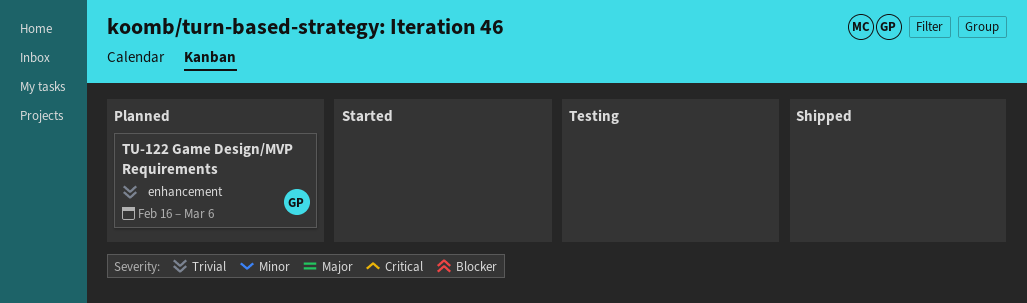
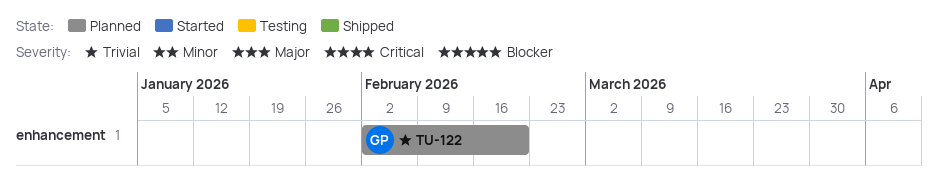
TU-122, start: Feb 16 -> Feb 2
TU-122, due: Mar 6 -> Feb 20

